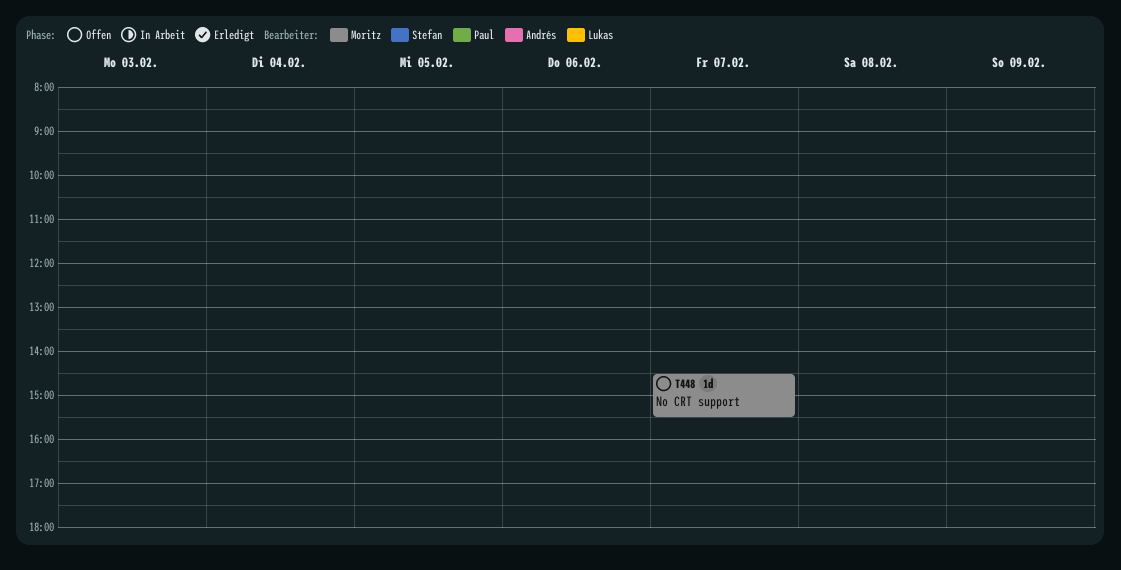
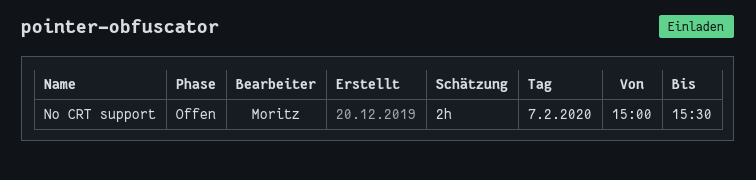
No CRT support, estimate: 1d -> 2h
No CRT support, begins: 14:30 -> 15:00

